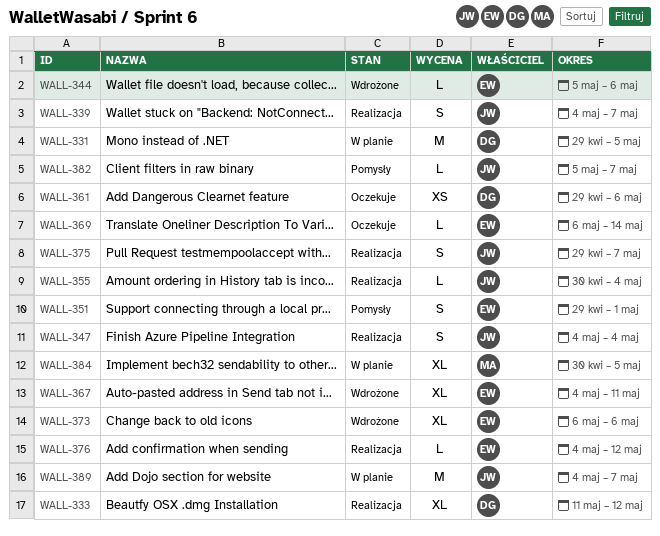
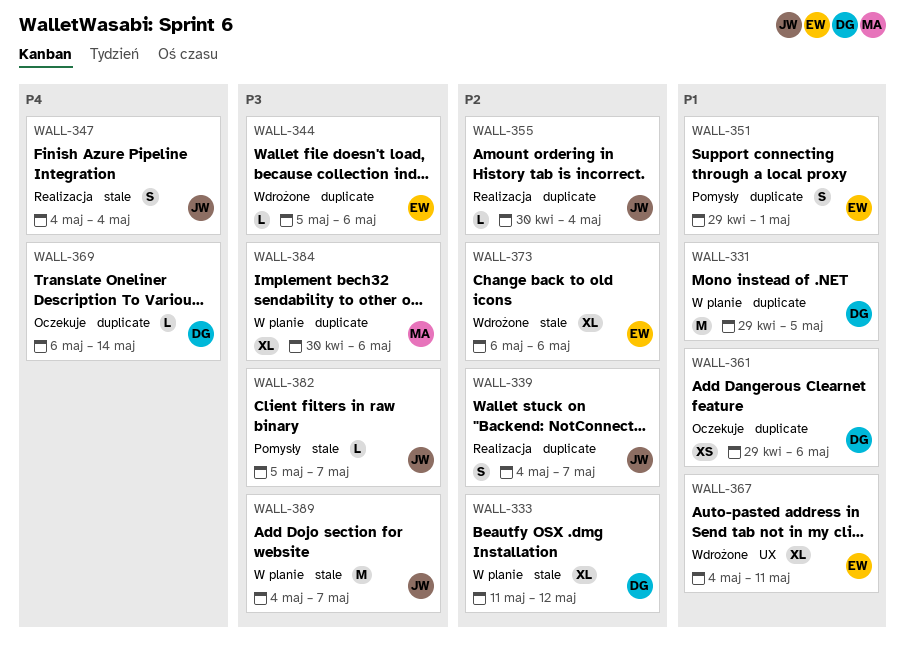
WALL-333, status: Realizacja -> W planie
WALL-369, owner: EW -> DG
WALL-375: present -> none
WALL-376: present -> none
WALL-384, due: May 5 -> May 6

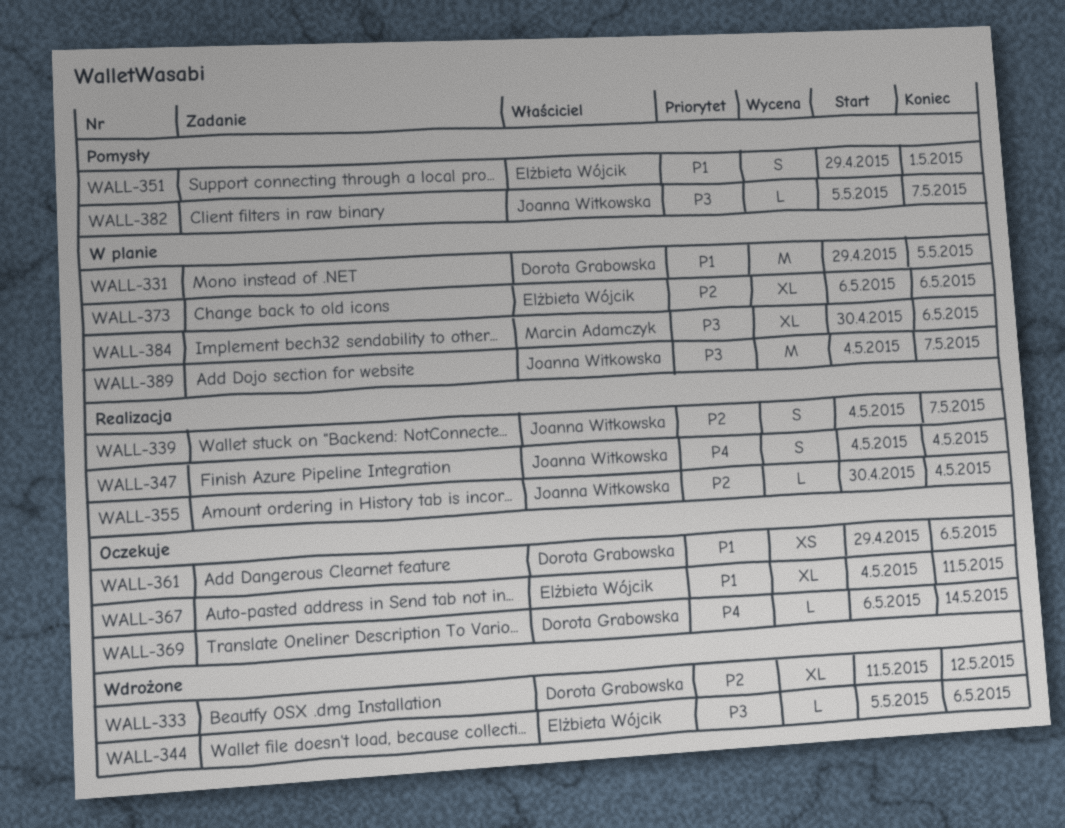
WALL-333, status: W planie -> Wdrożone
WALL-367, status: Wdrożone -> Oczekuje
WALL-373, status: Wdrożone -> W planie

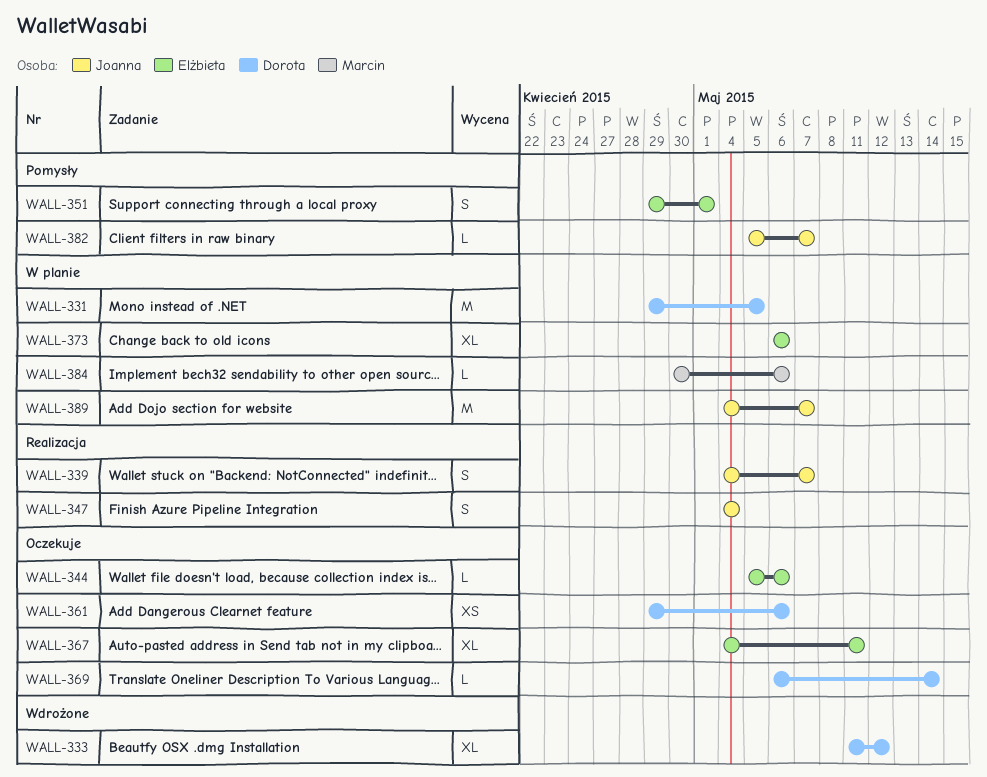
WALL-344, status: Wdrożone -> Oczekuje
WALL-355: present -> none
WALL-384, estimate: XL -> L

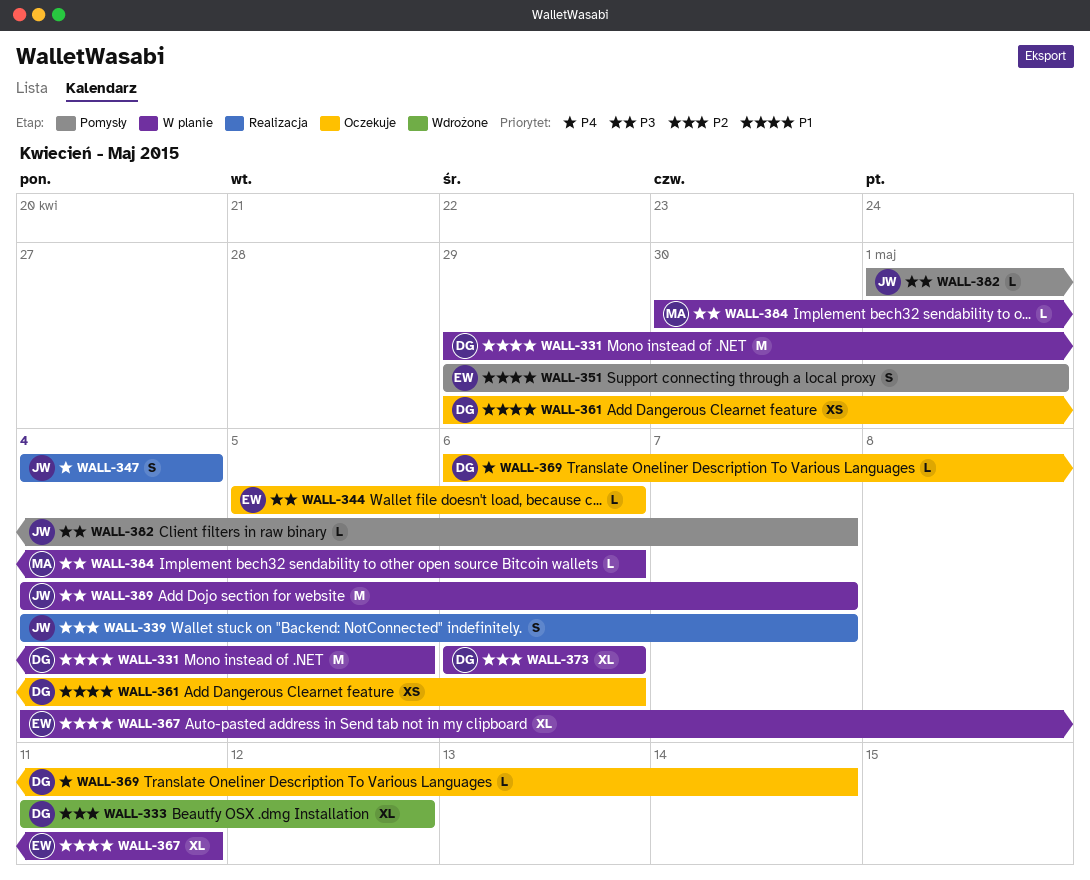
WALL-367, status: Oczekuje -> W planie
WALL-373, owner: Elżbieta -> Dorota
WALL-382, start: May 5 -> May 1

